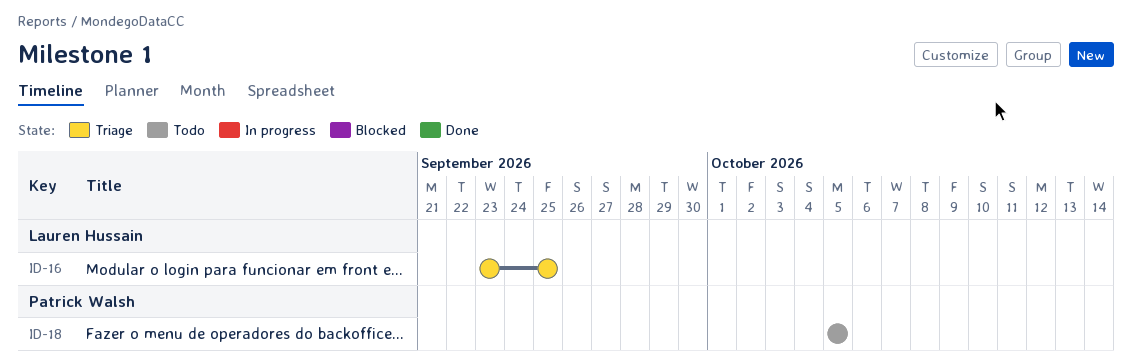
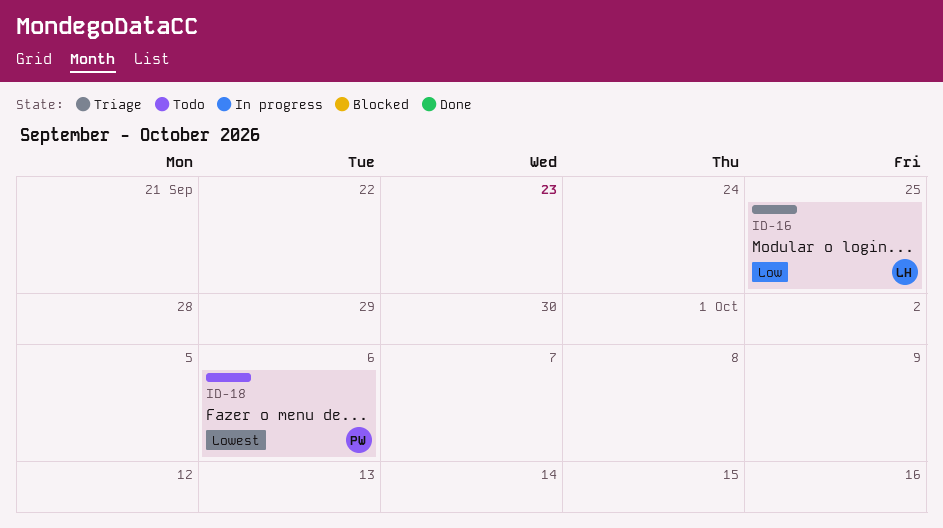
ID-18, due: Oct 5 -> Oct 6

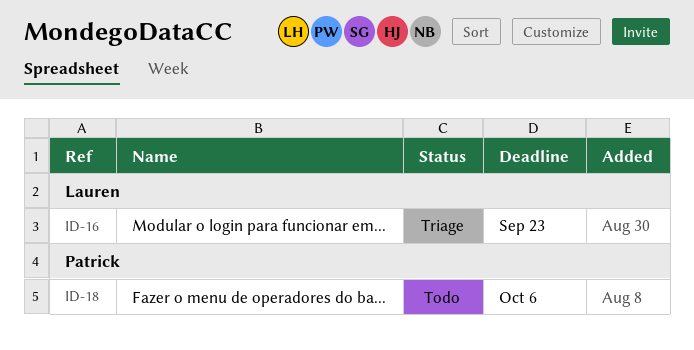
ID-16, due: Sep 25 -> Sep 23

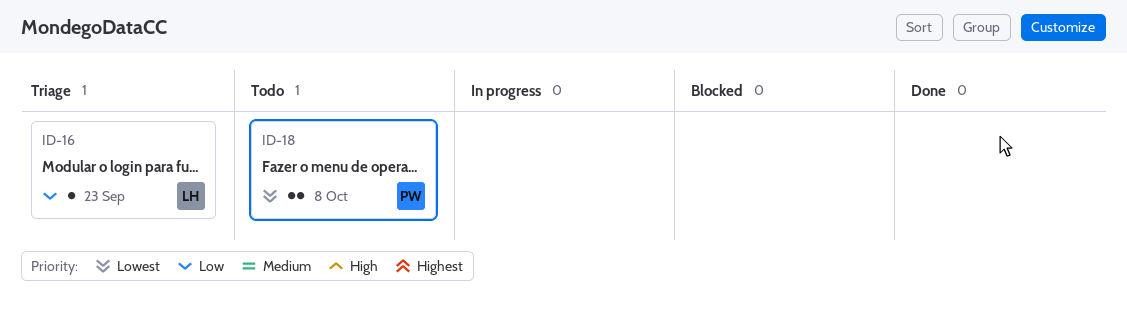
ID-18, due: Oct 6 -> Oct 8

